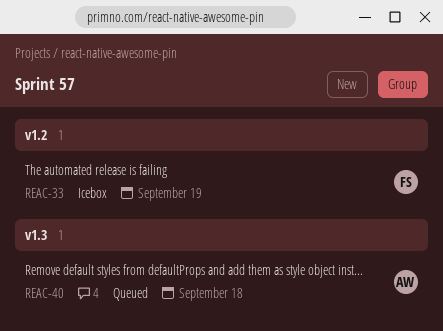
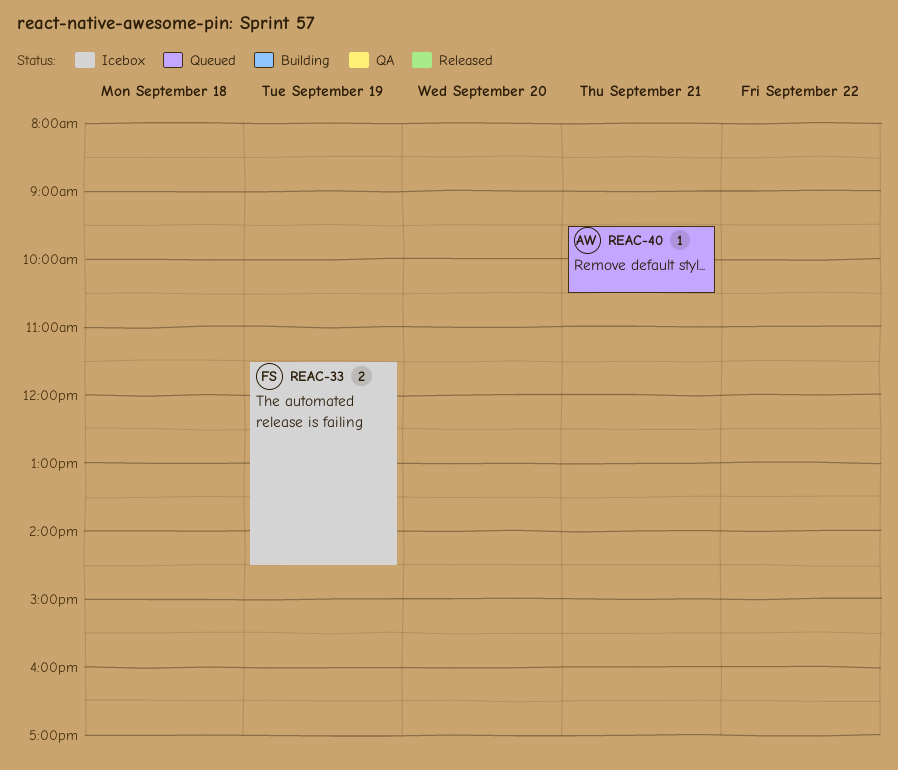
REAC-40, day: Sep 18 -> Sep 21

